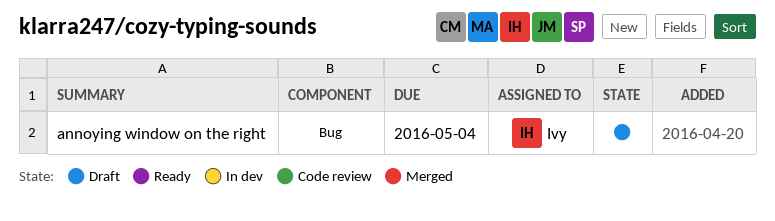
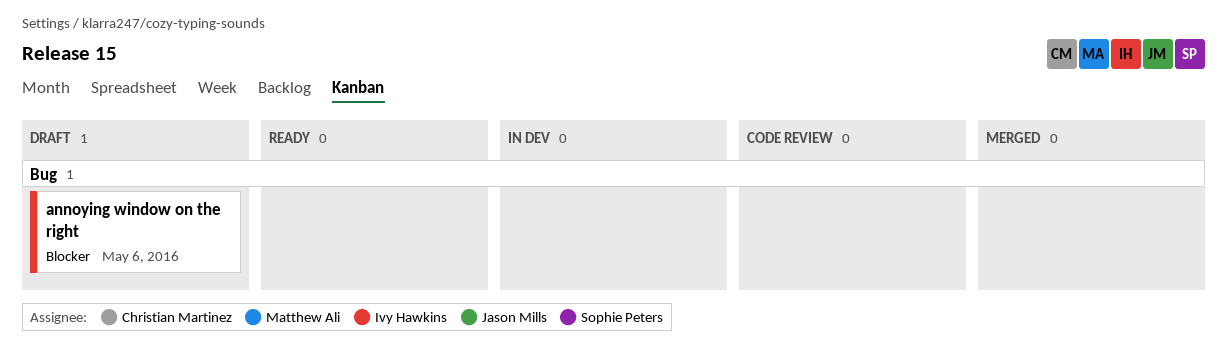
annoying window on the right, due: May 4 -> May 6

